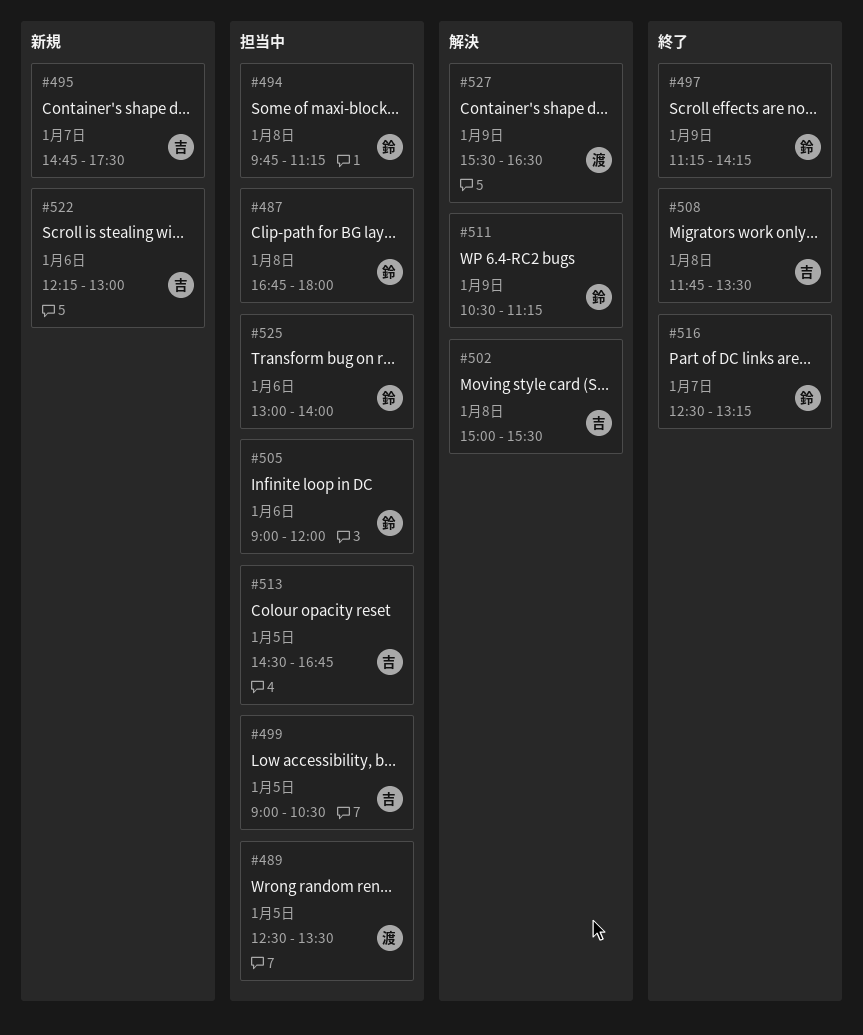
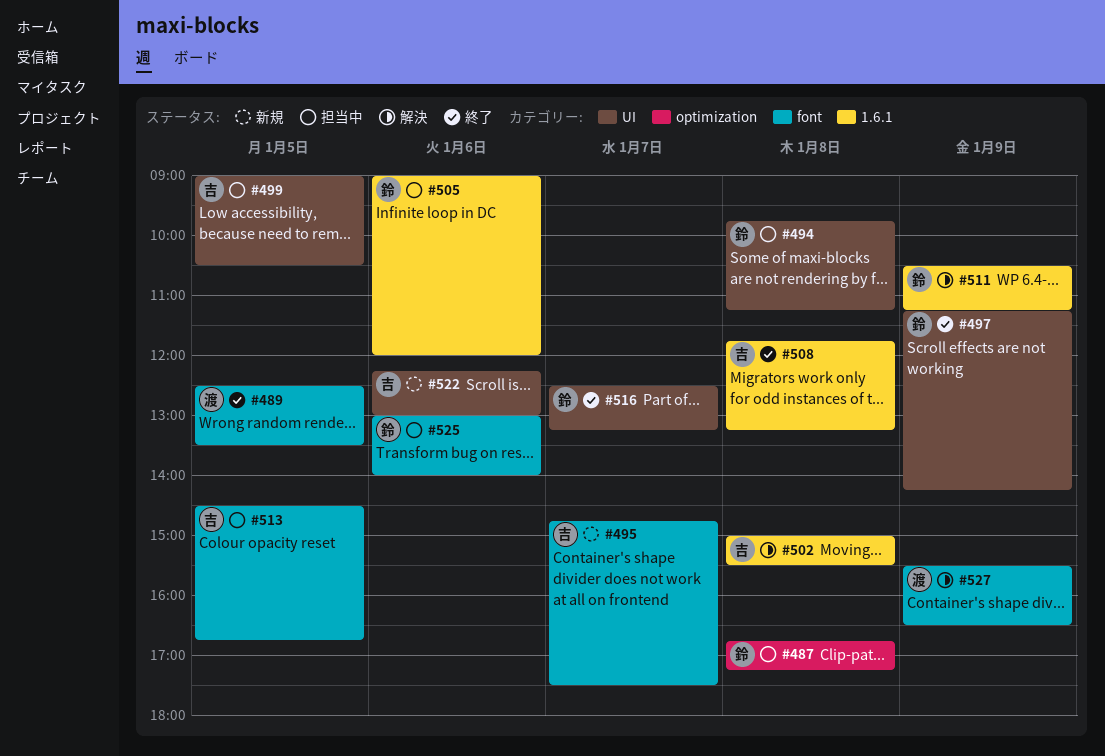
#487, ends: 18:00 -> 17:15
#489, status: 担当中 -> 終了
#508, ends: 13:30 -> 13:15

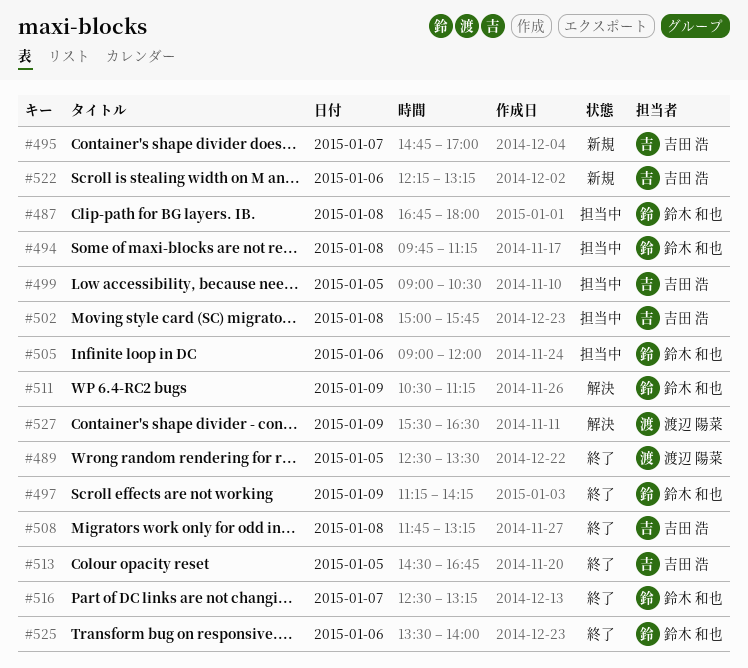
#487, ends: 17:15 -> 18:00
#495, ends: 17:30 -> 17:00
#502, status: 解決 -> 担当中
#502, ends: 15:30 -> 15:45
#513, status: 担当中 -> 終了
#522, ends: 13:00 -> 13:15
#525, status: 担当中 -> 終了
#525, begins: 13:00 -> 13:30

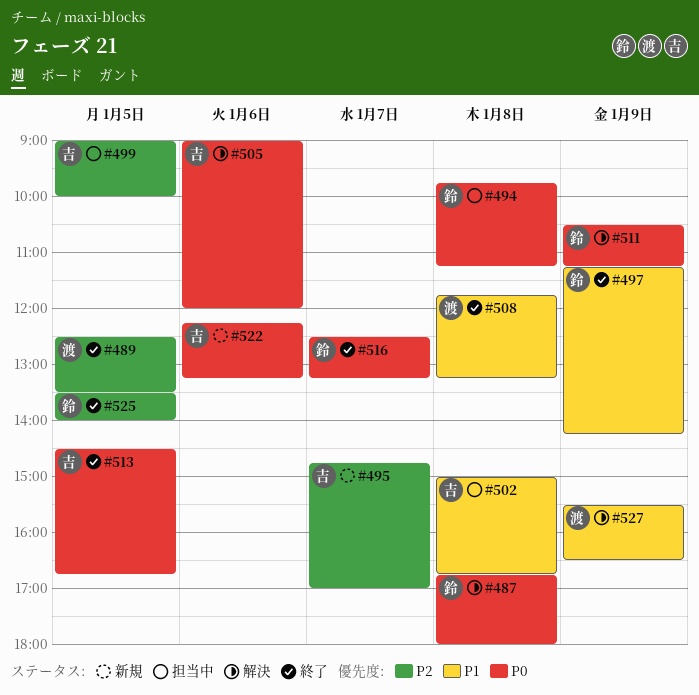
#487, status: 担当中 -> 解決
#499, ends: 10:30 -> 10:00
#502, ends: 15:45 -> 16:45
#505, status: 担当中 -> 解決
#505, owner: 鈴木 和也 -> 吉田 浩
#508, owner: 吉田 浩 -> 渡辺 陽菜
#525, day: Jan 6 -> Jan 5

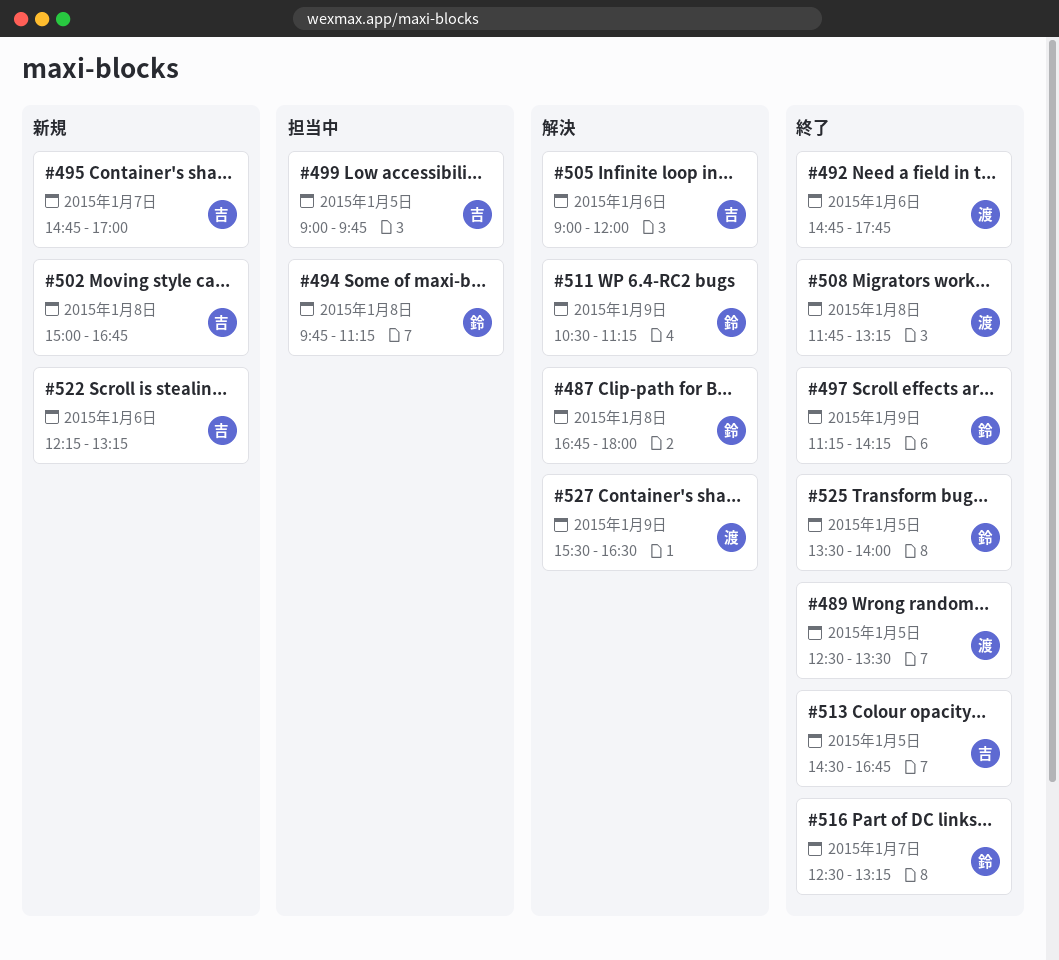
#492: none -> present
#499, ends: 10:00 -> 09:45
#502, status: 担当中 -> 新規

